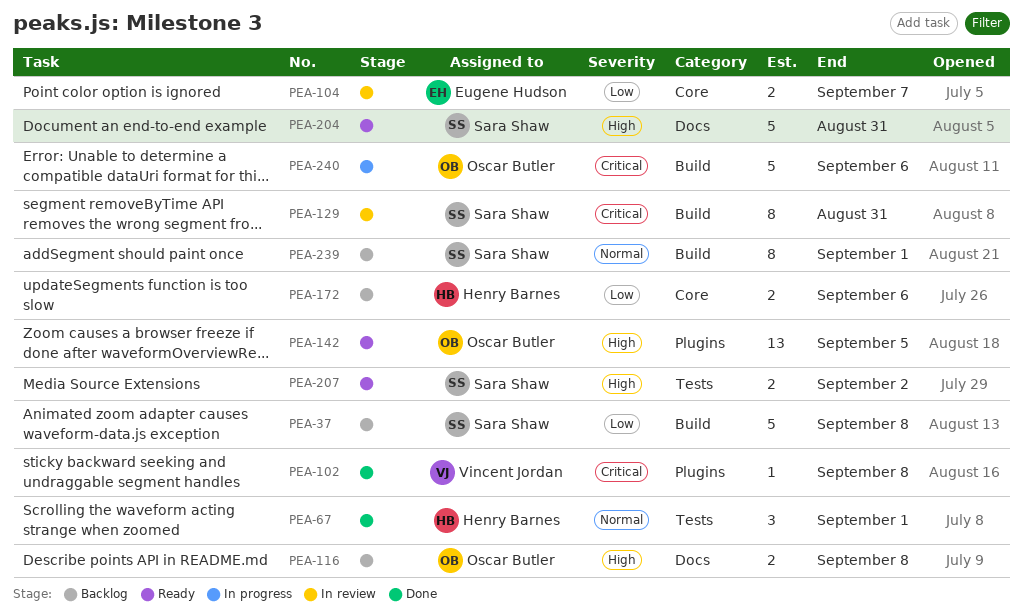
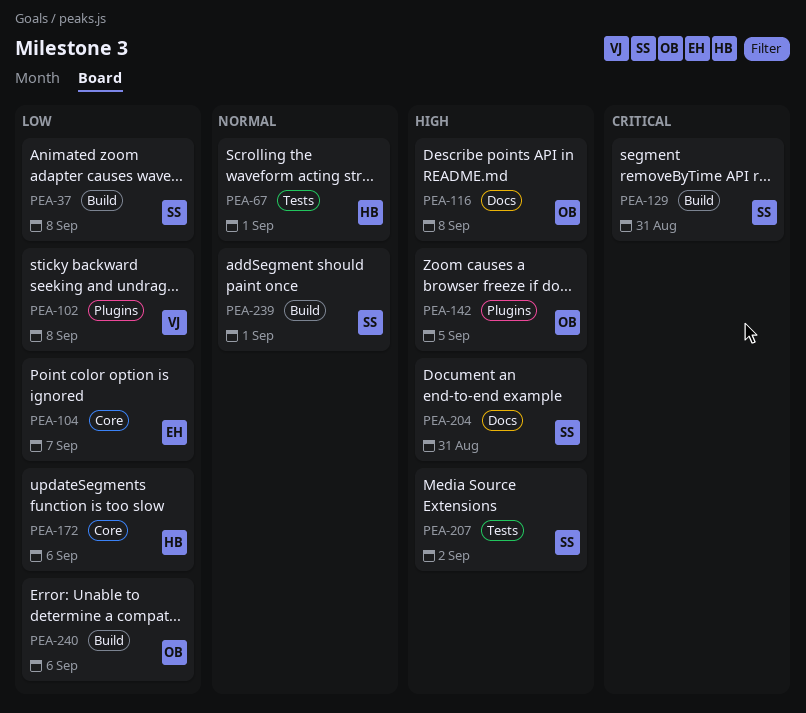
PEA-102, priority: Critical -> Low
PEA-240, priority: Critical -> Low

